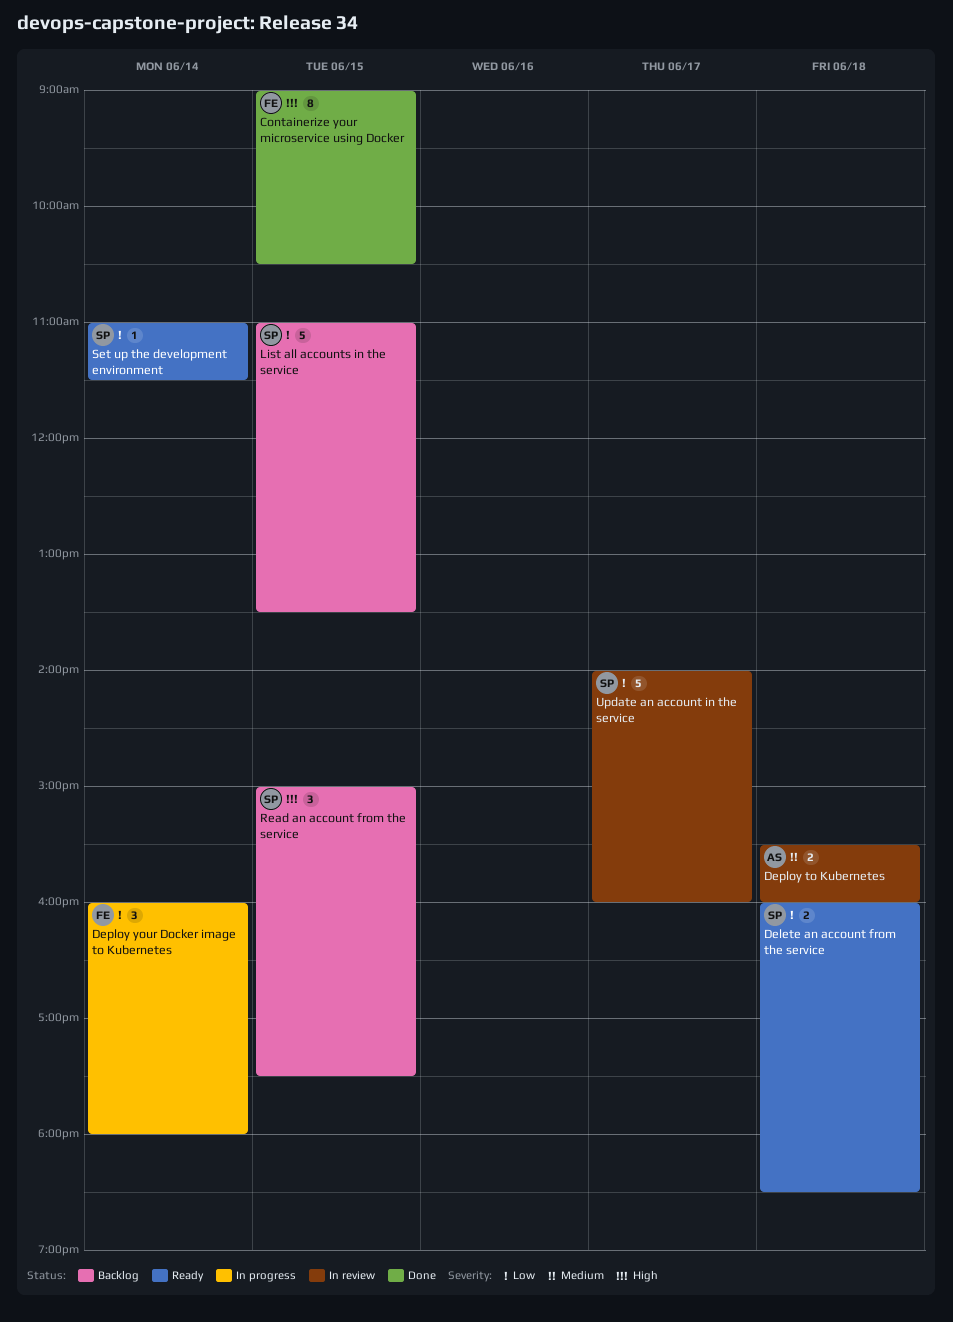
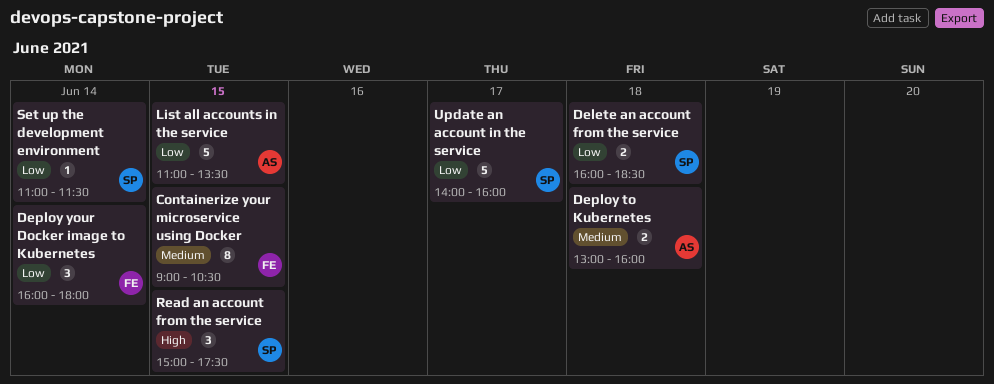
Containerize your microservice using Docker, priority: High -> Medium
Deploy to Kubernetes, begins: 15:30 -> 13:00
List all accounts in the service, owner: SP -> AS

